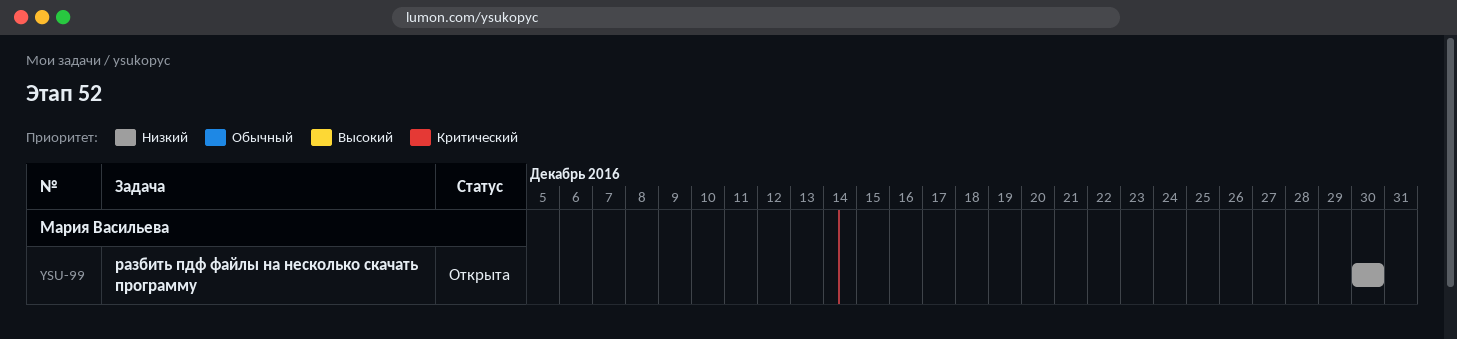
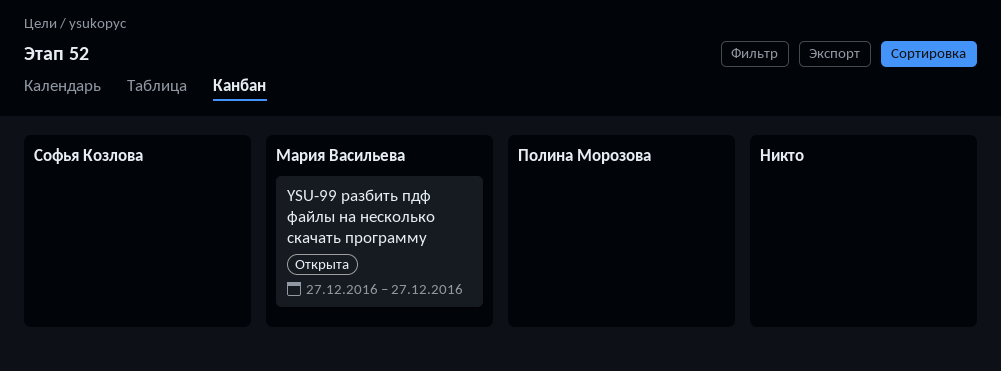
YSU-99, start: Dec 30 -> Dec 27
YSU-99, due: Dec 30 -> Dec 27

